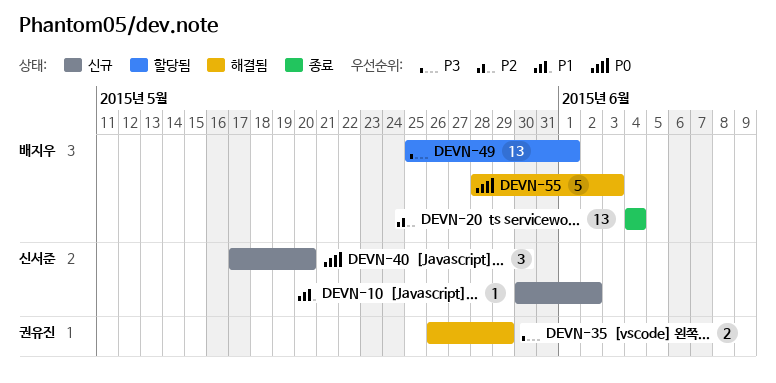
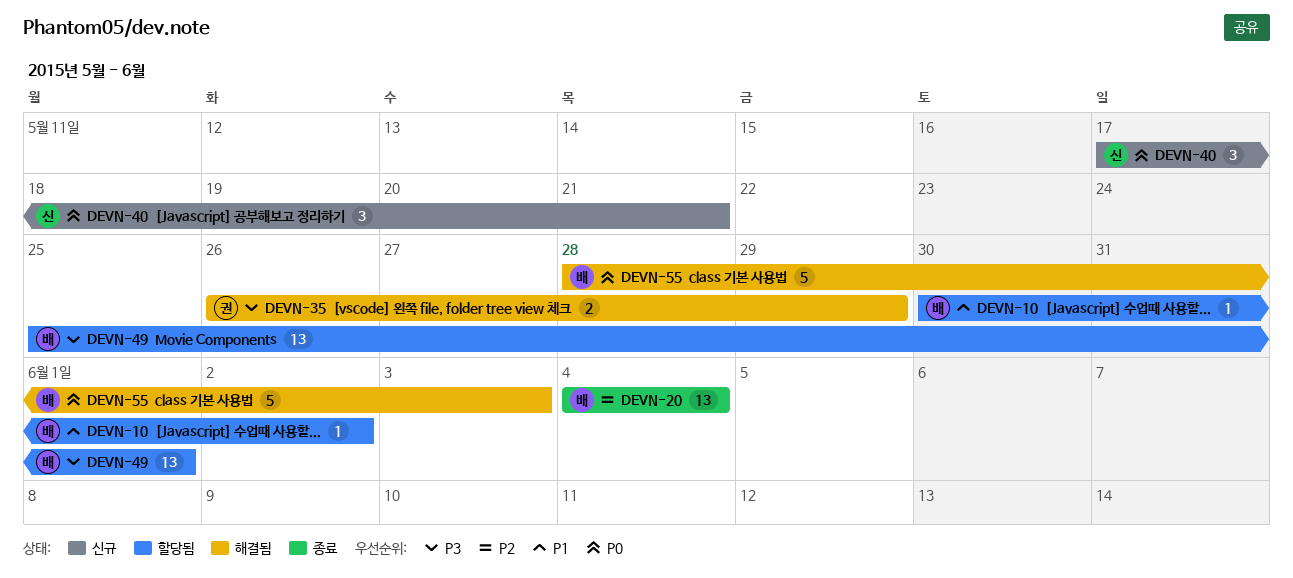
DEVN-10, status: 신규 -> 할당됨
DEVN-10, owner: 신서준 -> 배지우
DEVN-40, due: May 20 -> May 21

